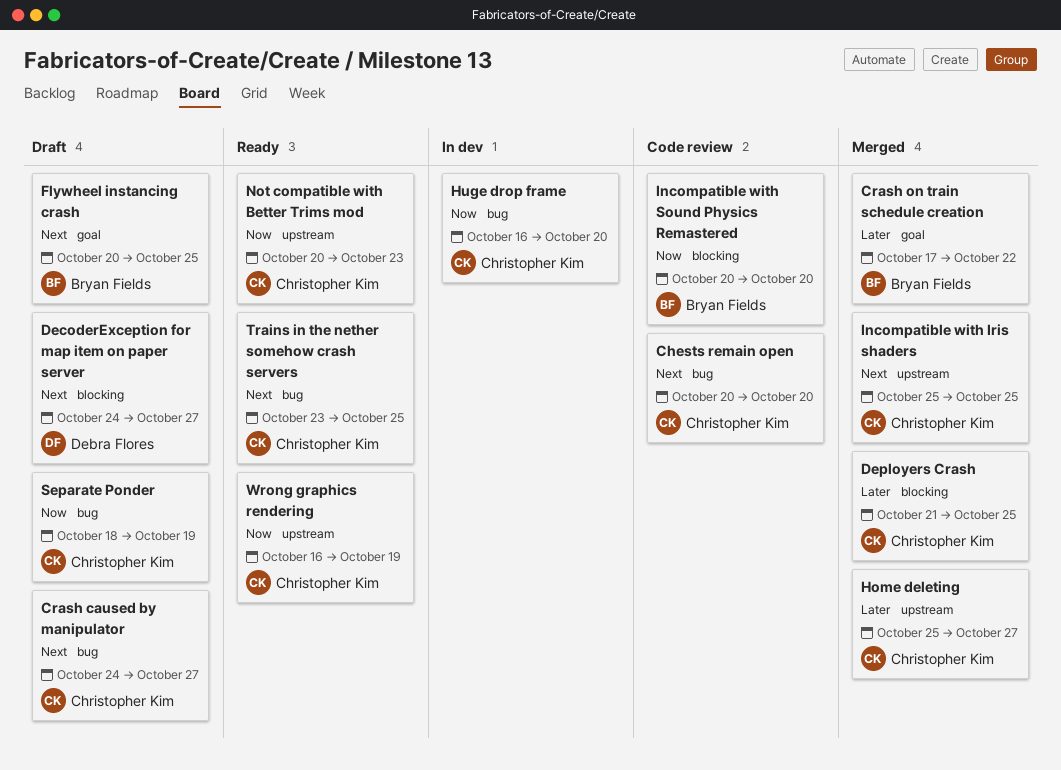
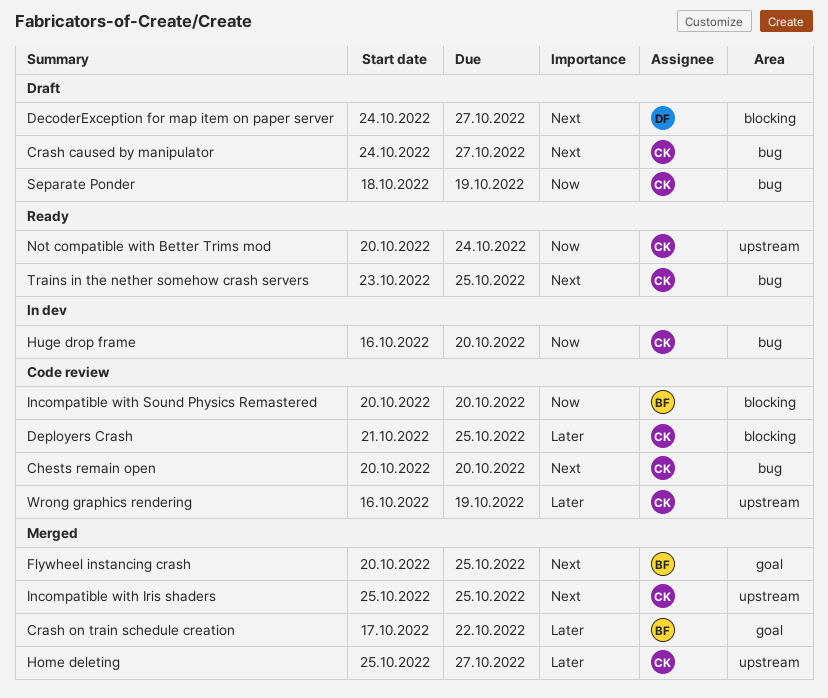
Deployers Crash, status: Merged -> Code review
Flywheel instancing crash, status: Draft -> Merged
Not compatible with Better Trims mod, due: Oct 23 -> Oct 24
Wrong graphics rendering, status: Ready -> Code review
Wrong graphics rendering, priority: Now -> Later

